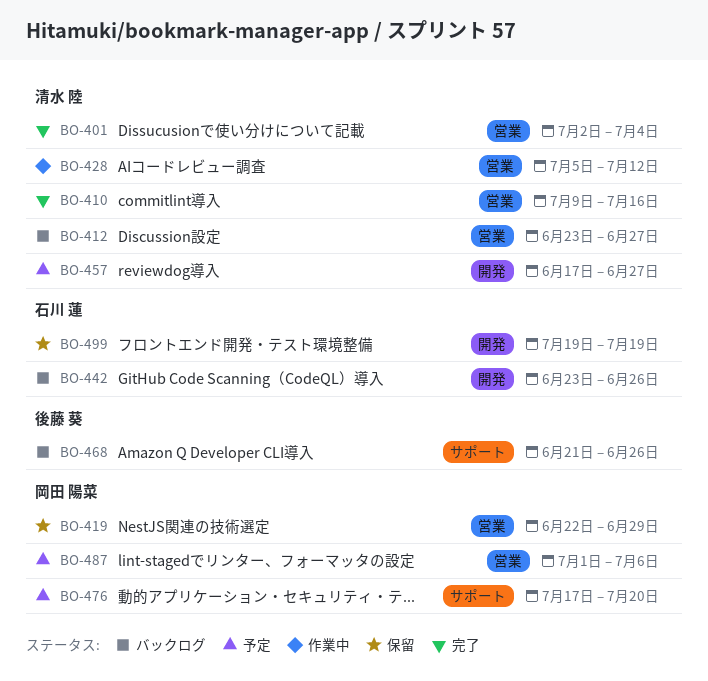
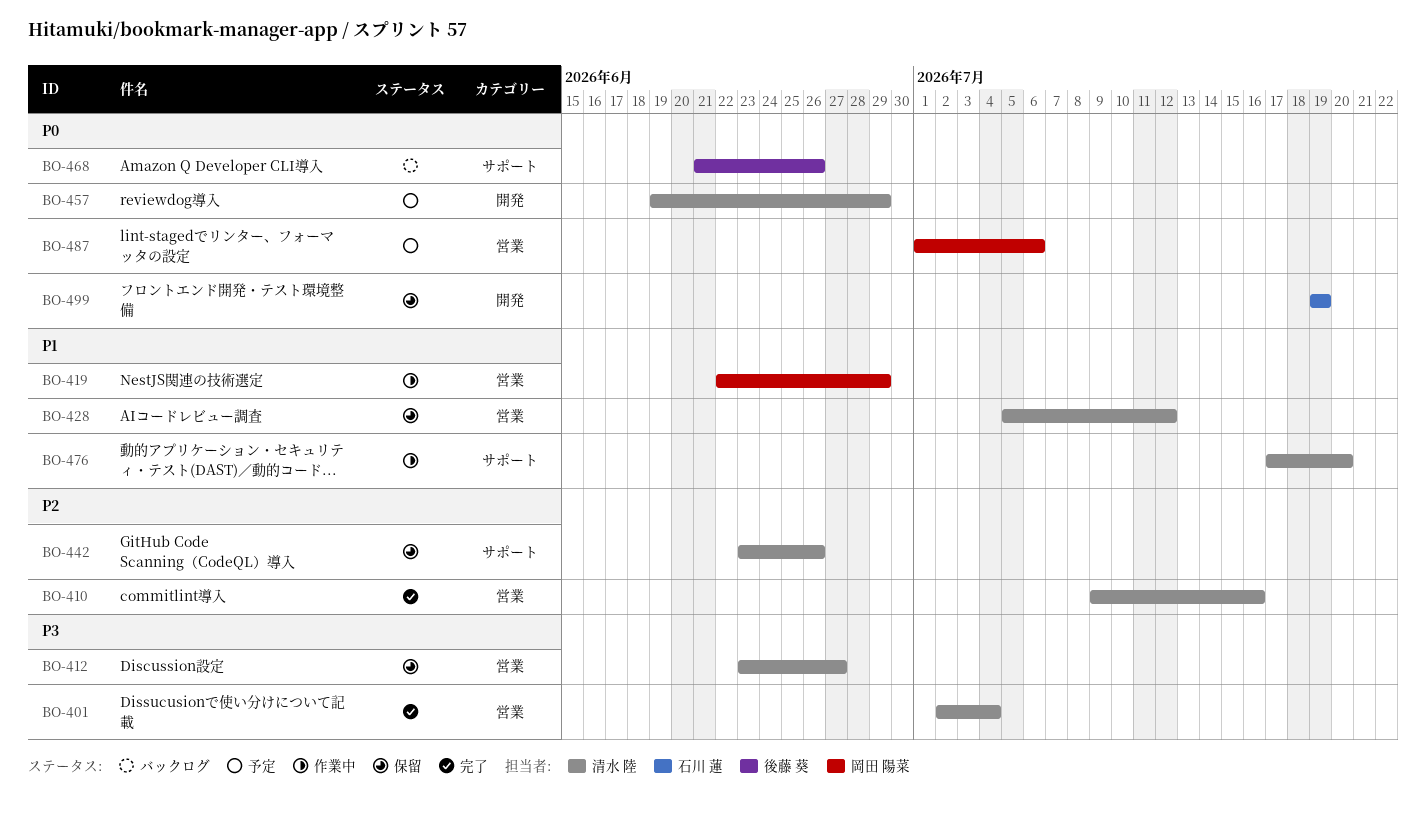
BO-412, status: バックログ -> 保留
BO-419, status: 保留 -> 作業中
BO-428, status: 作業中 -> 保留
BO-442, status: バックログ -> 保留
BO-442, owner: 石川 蓮 -> 清水 陸
BO-442, label: 開発 -> サポート
BO-457, start: Jun 17 -> Jun 19
BO-457, due: Jun 27 -> Jun 29
BO-476, status: 予定 -> 作業中
BO-476, owner: 岡田 陽菜 -> 清水 陸

